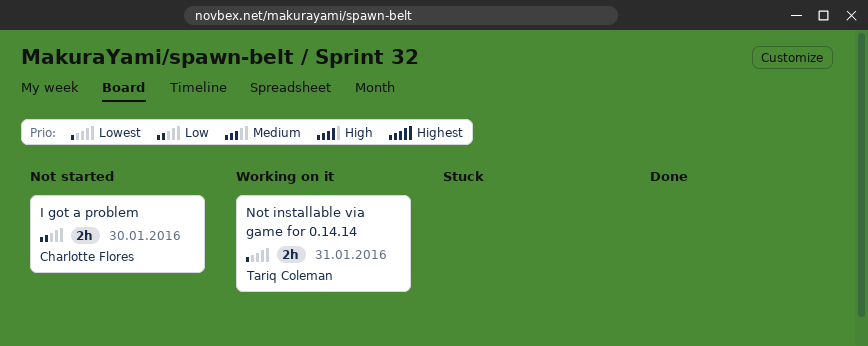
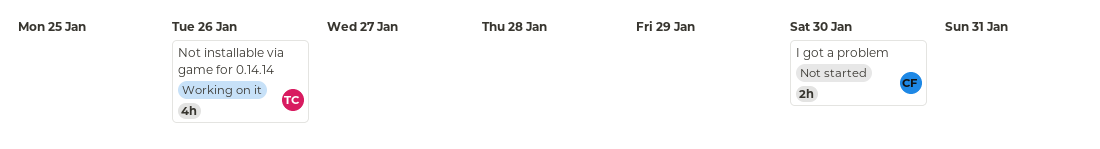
Not installable via game for 0.14.14, estimate: 2h -> 4h
Not installable via game for 0.14.14, due: Jan 31 -> Jan 26

